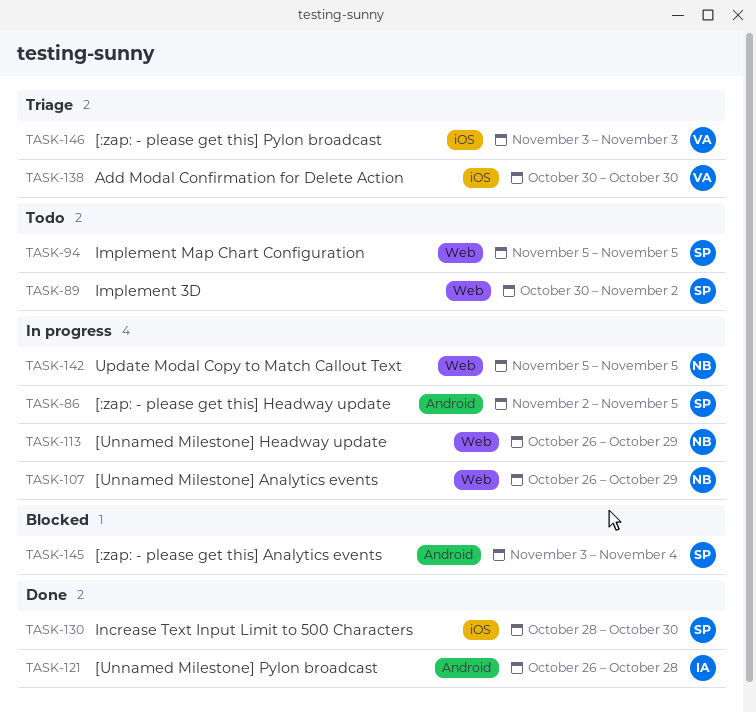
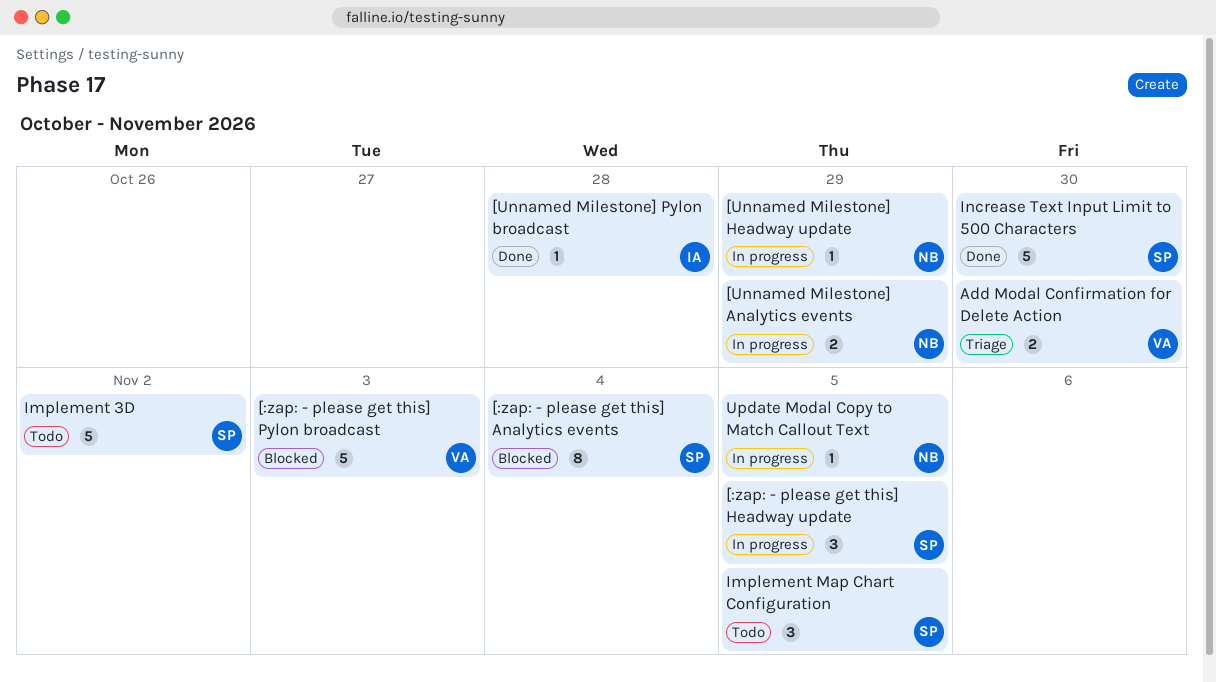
[:zap: - please get this] Pylon broadcast, status: Triage -> Blocked

